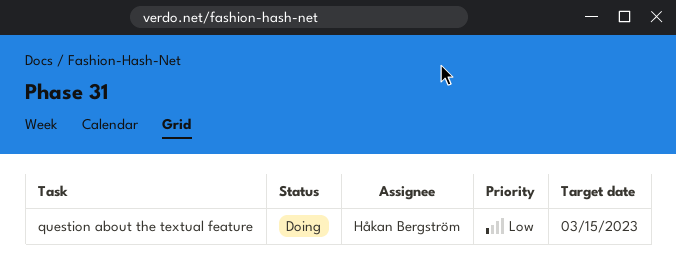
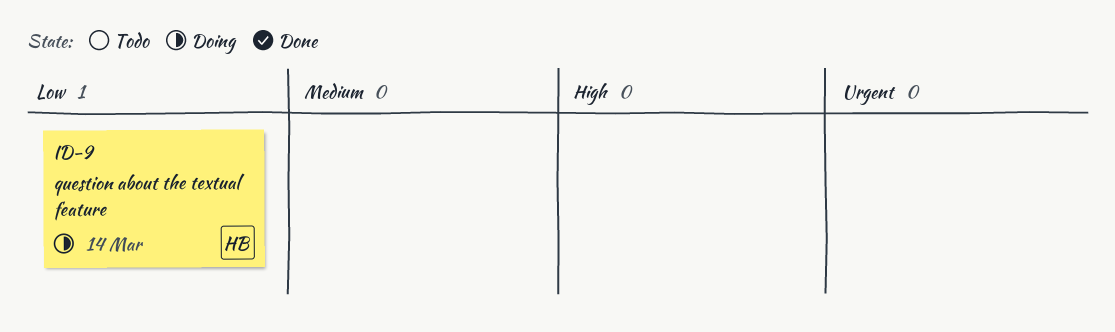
question about the textual feature, due: Mar 15 -> Mar 14

